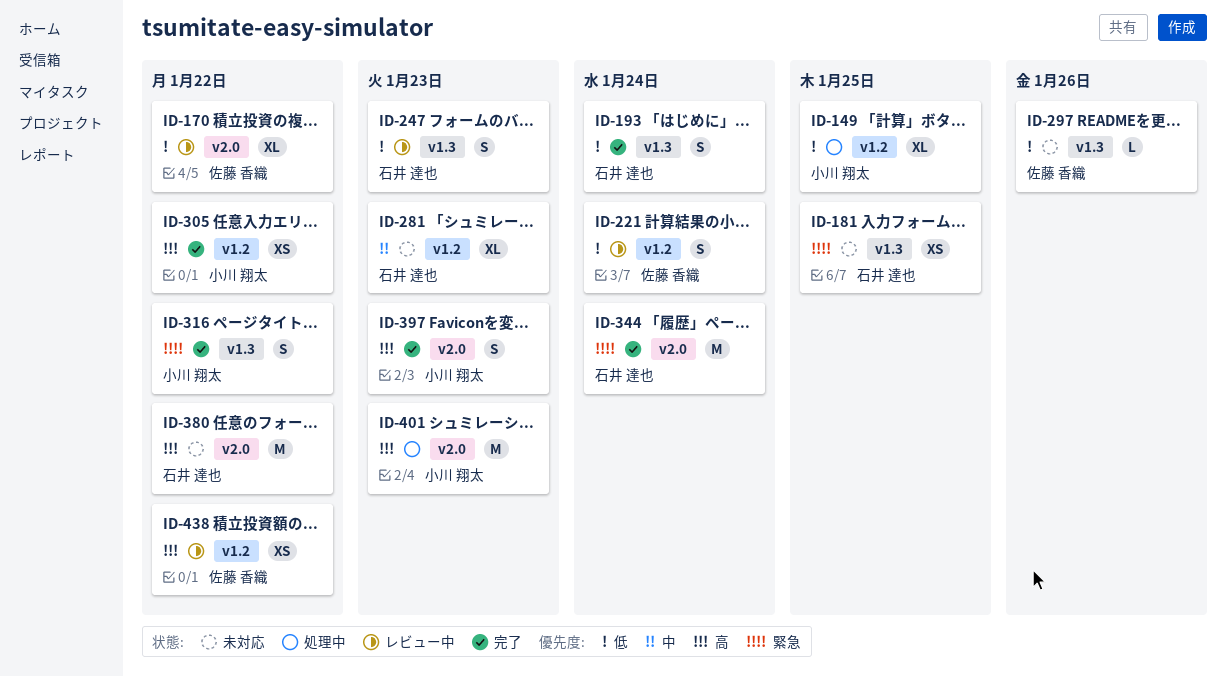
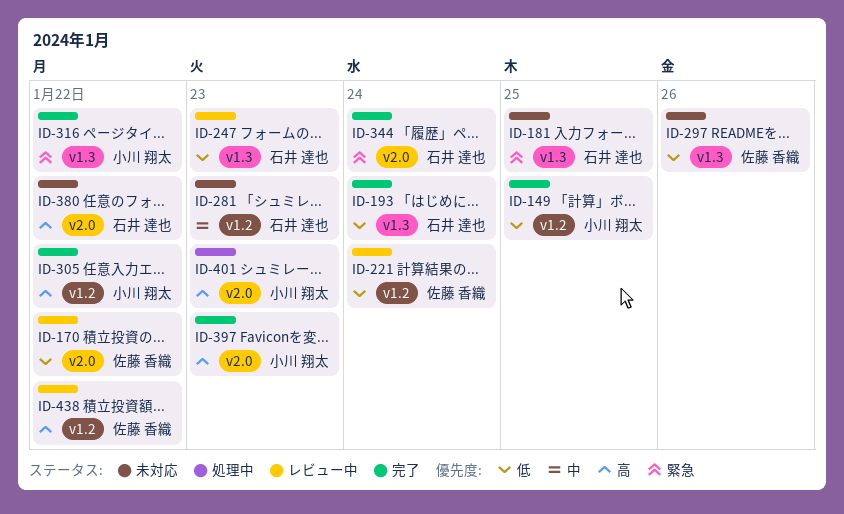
ID-149, status: 処理中 -> 完了

